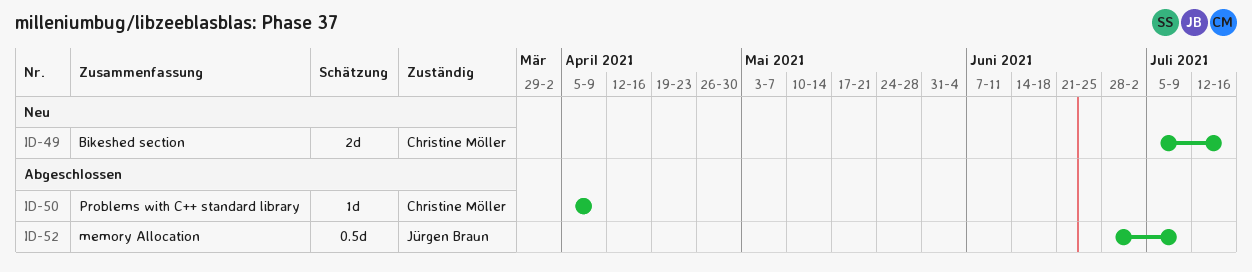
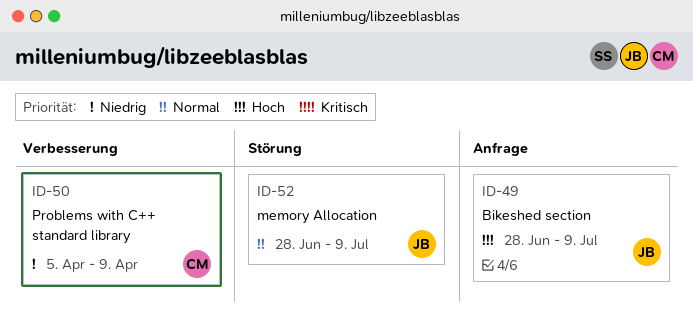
ID-49, owner: Christine Möller -> Jürgen Braun
ID-49, start: Jul 5 -> Jun 28
ID-49, due: Jul 16 -> Jul 9

